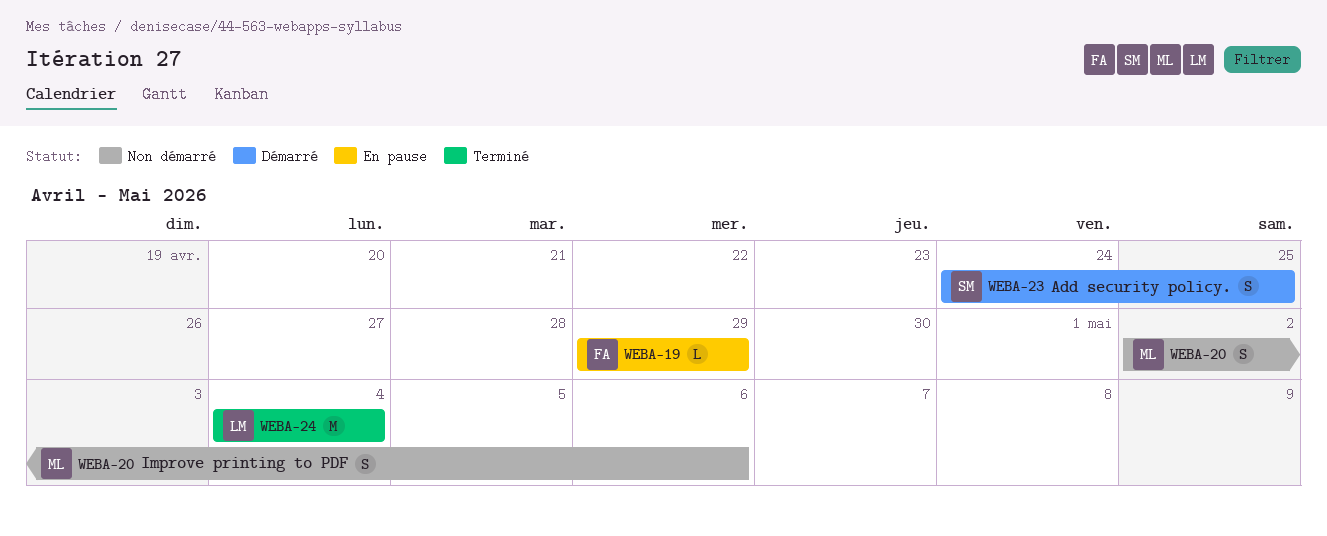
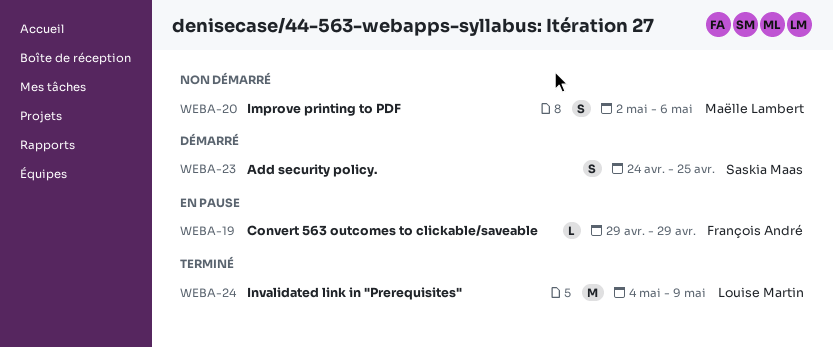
WEBA-24, due: May 4 -> May 9

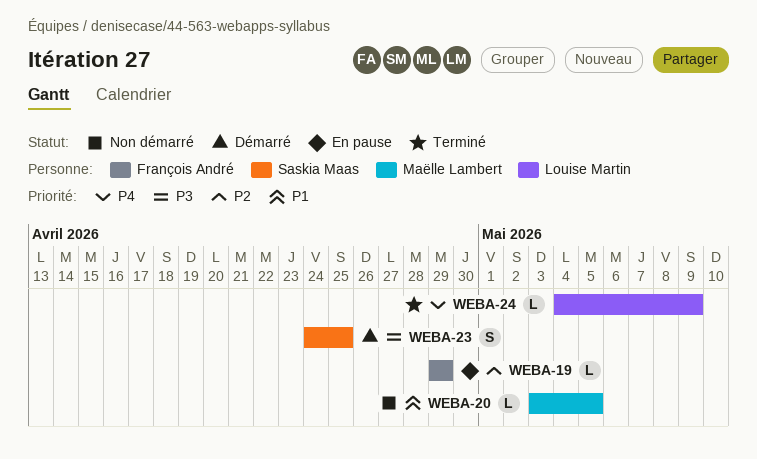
WEBA-20, estimate: S -> L
WEBA-20, start: May 2 -> May 3
WEBA-20, due: May 6 -> May 5
WEBA-24, estimate: M -> L

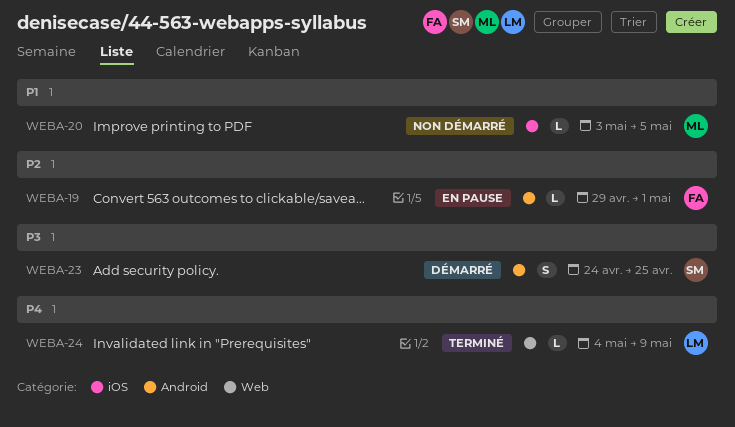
WEBA-19, due: Apr 29 -> May 1

